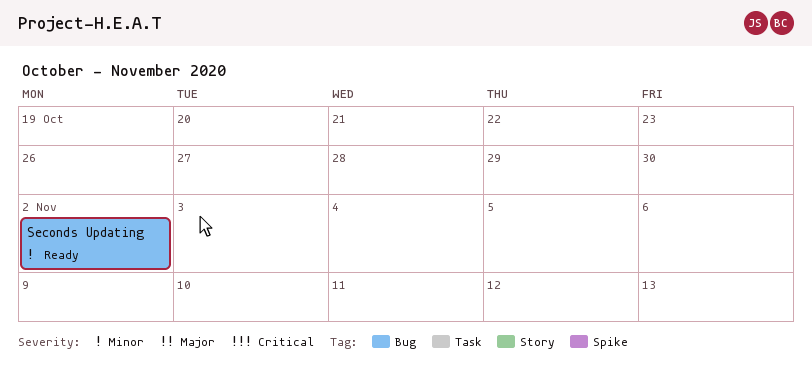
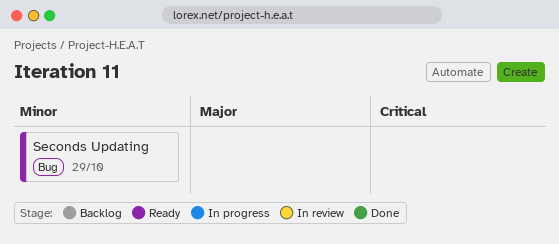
Seconds Updating, due: Nov 2 -> Oct 29

